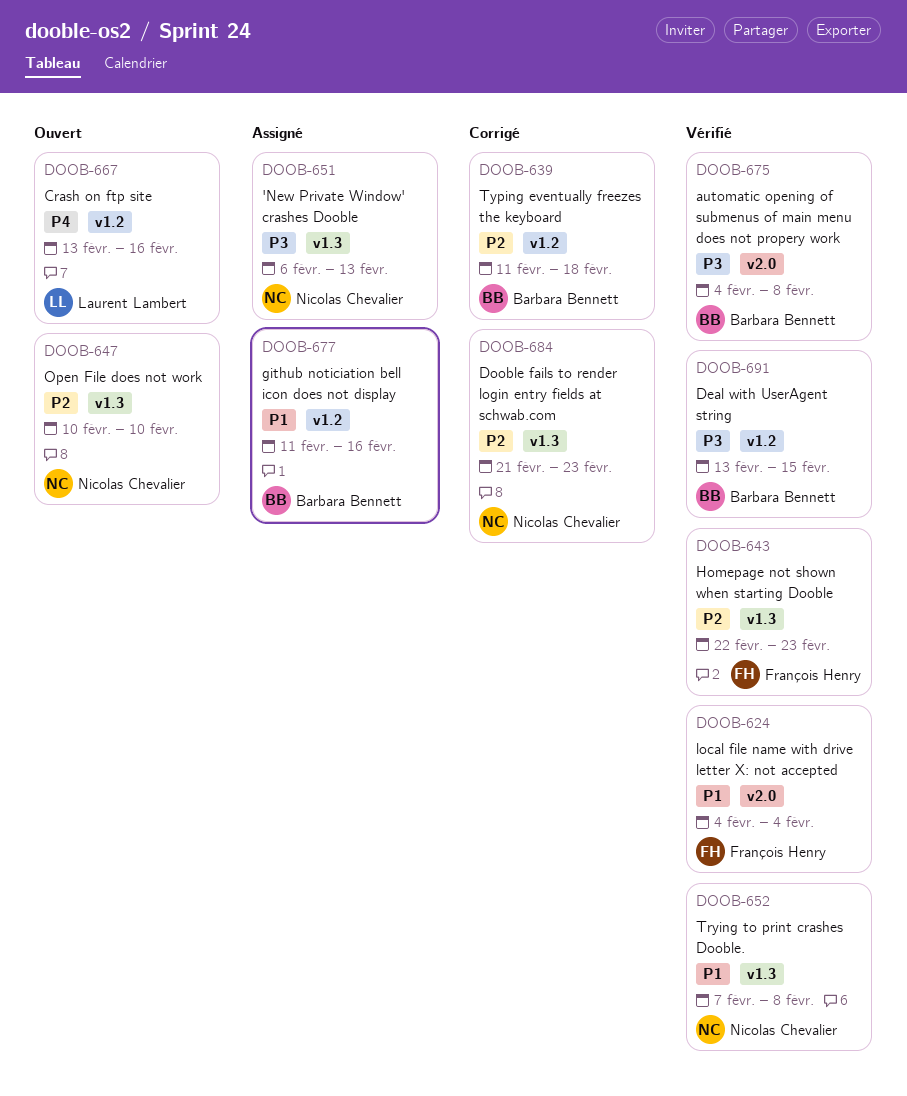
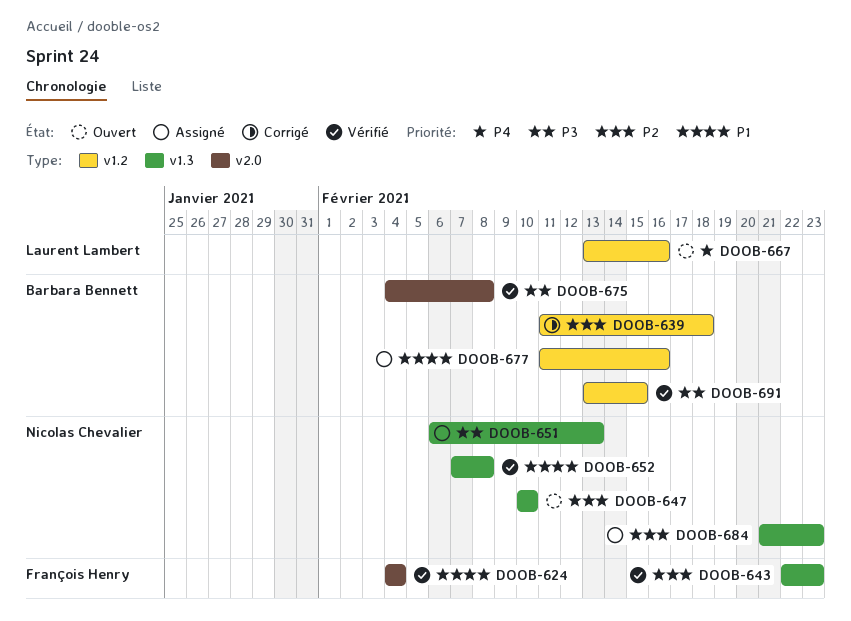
DOOB-684, status: Corrigé -> Assigné

